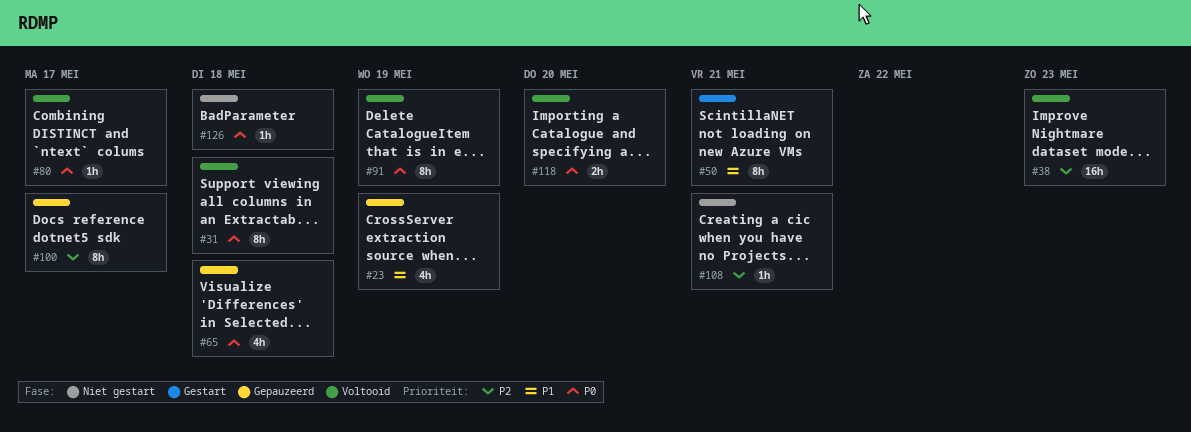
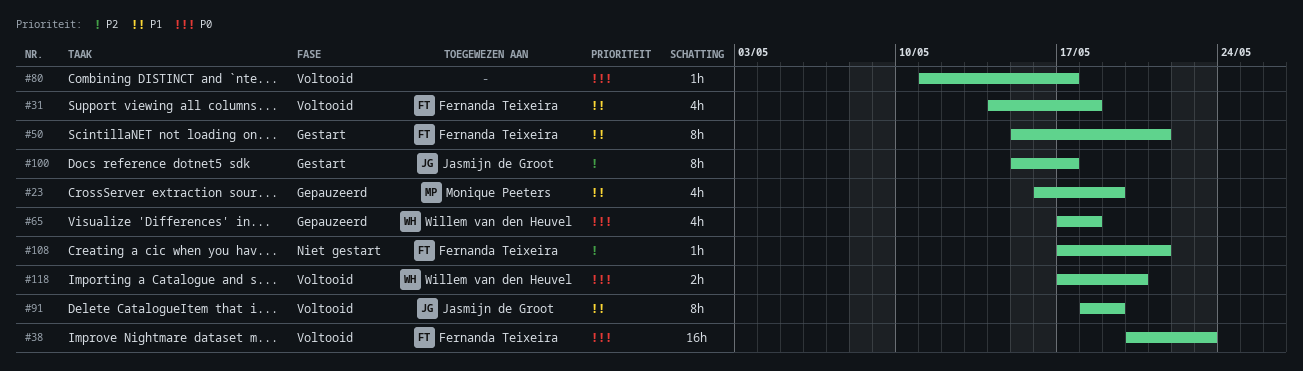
#31, priority: P0 -> P1
#31, estimate: 8h -> 4h
#38, priority: P2 -> P0
#91, priority: P0 -> P1
#100, status: Gepauzeerd -> Gestart
#126: present -> none

